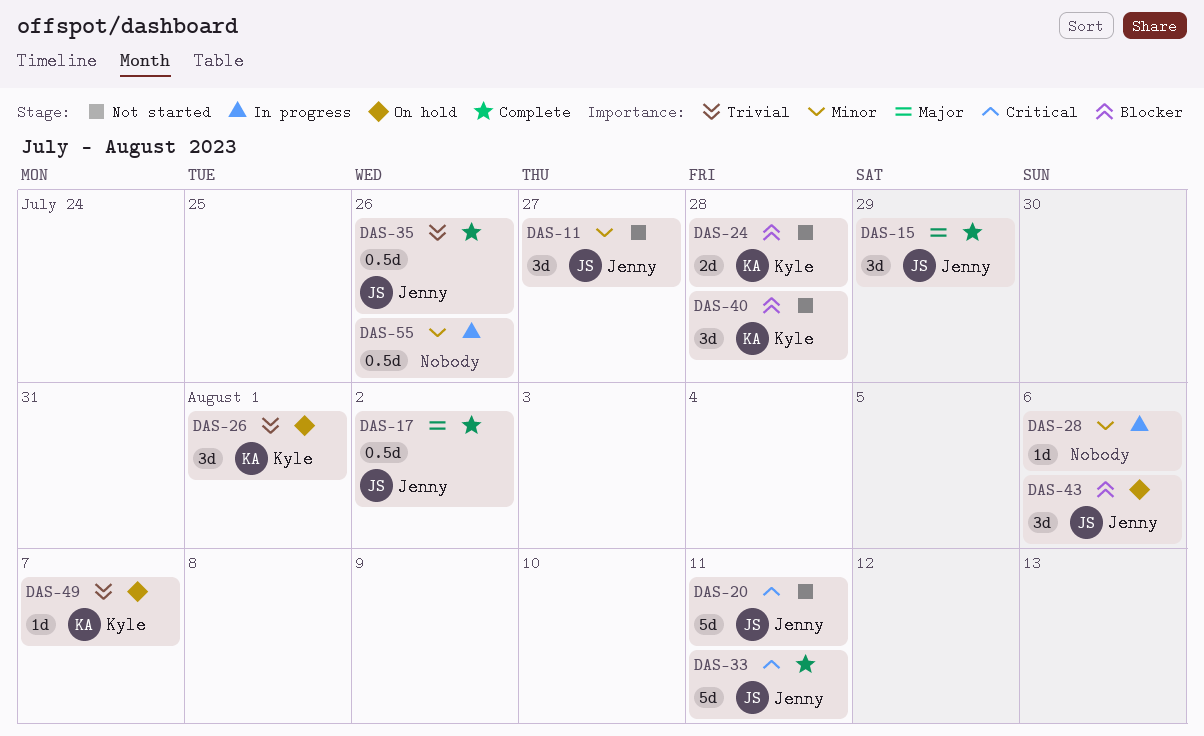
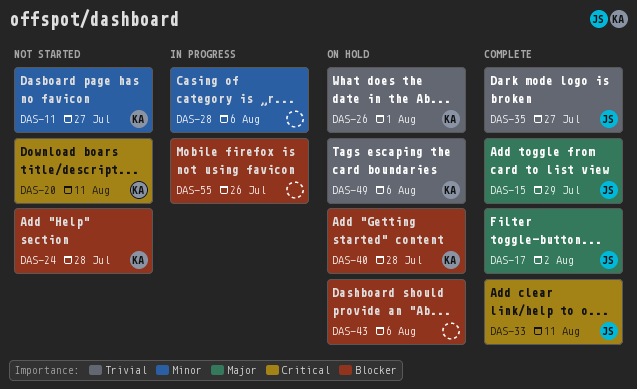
DAS-11, owner: Jenny -> Kyle
DAS-20, owner: Jenny -> Kyle
DAS-35, due: Jul 26 -> Jul 27
DAS-40, status: Not started -> On hold
DAS-43, owner: Jenny -> none
DAS-49, due: Aug 7 -> Aug 6
DAS-55, priority: Minor -> Blocker

